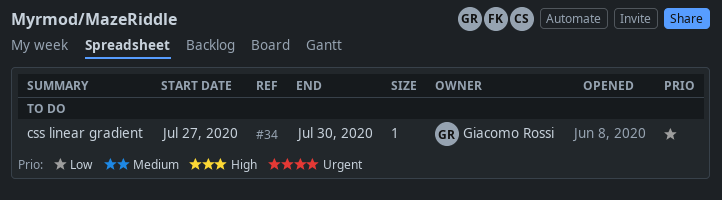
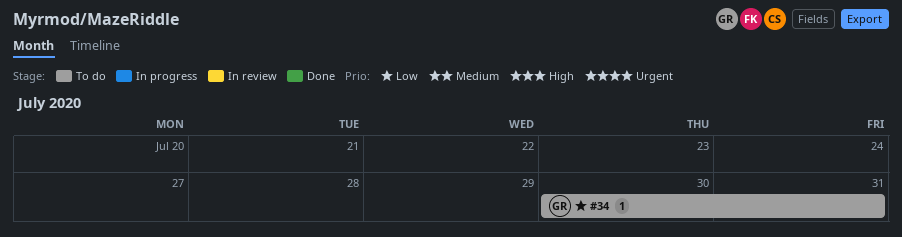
#34, start: Jul 27 -> Jul 30
#34, due: Jul 30 -> Jul 31

